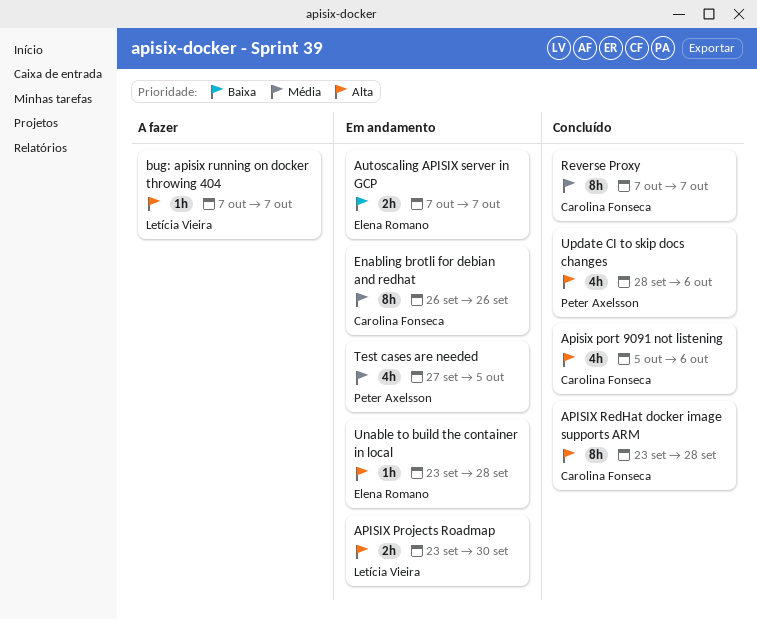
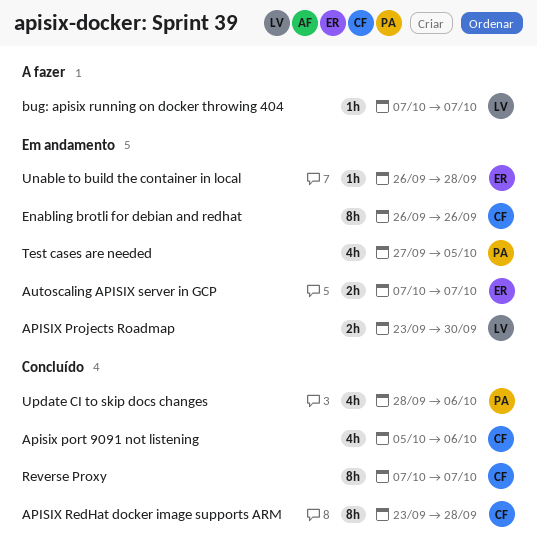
Unable to build the container in local, start: Sep 23 -> Sep 26

